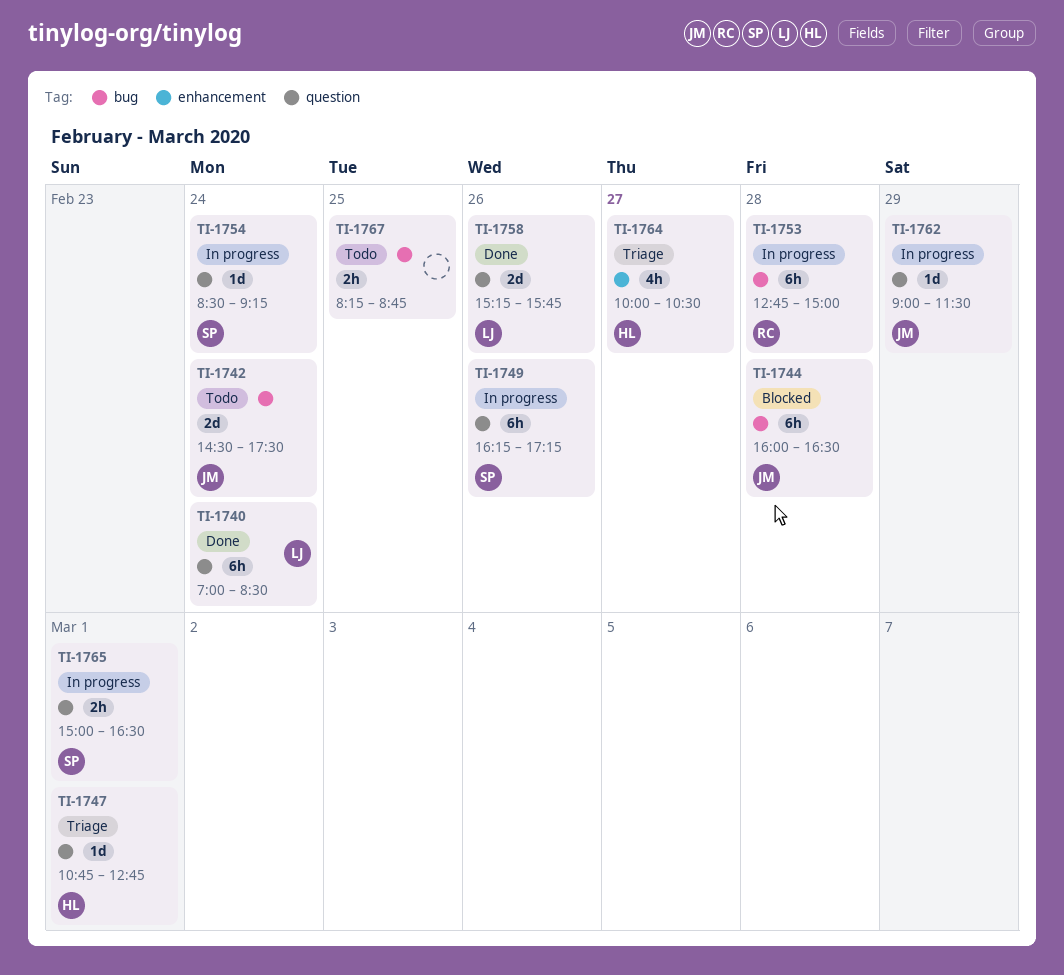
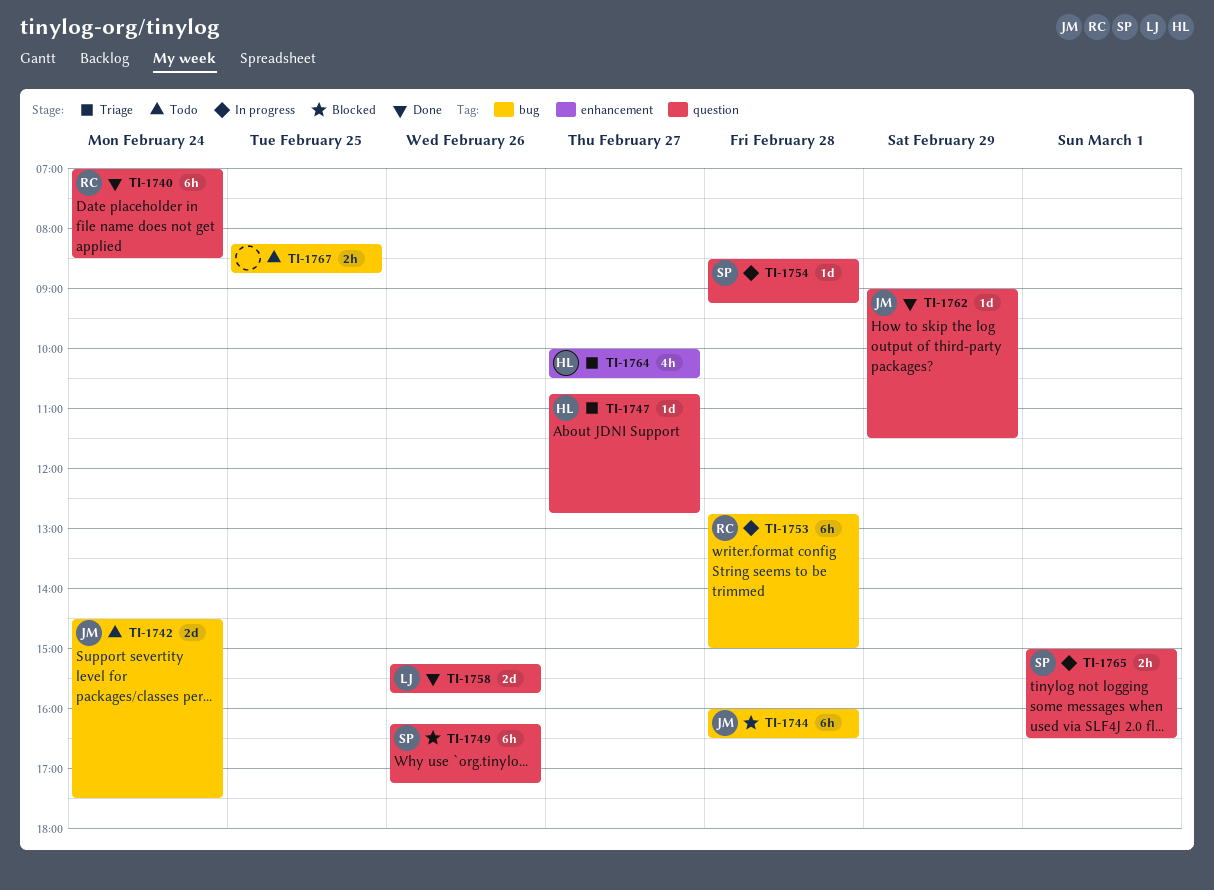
TI-1740, owner: LJ -> RC
TI-1747, day: Mar 1 -> Feb 27
TI-1749, status: In progress -> Blocked
TI-1754, day: Feb 24 -> Feb 28
TI-1762, status: In progress -> Done

